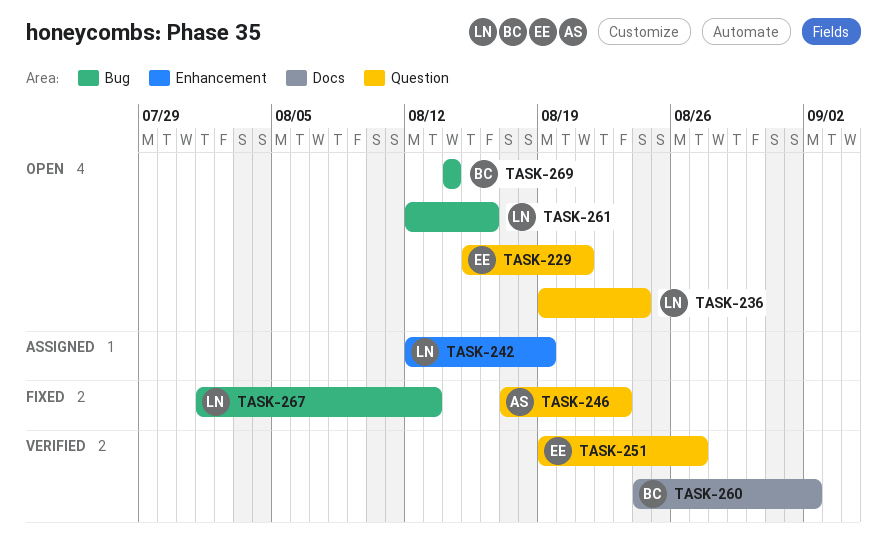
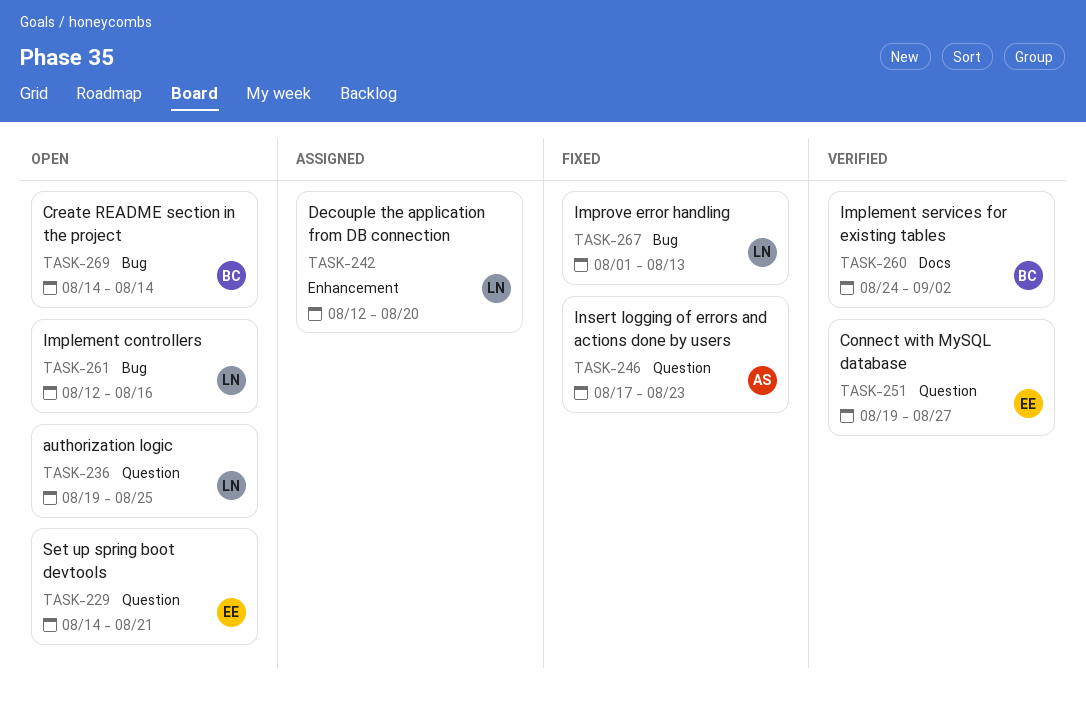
TASK-229, start: Aug 15 -> Aug 14
TASK-236, due: Aug 24 -> Aug 25
TASK-242, due: Aug 19 -> Aug 20

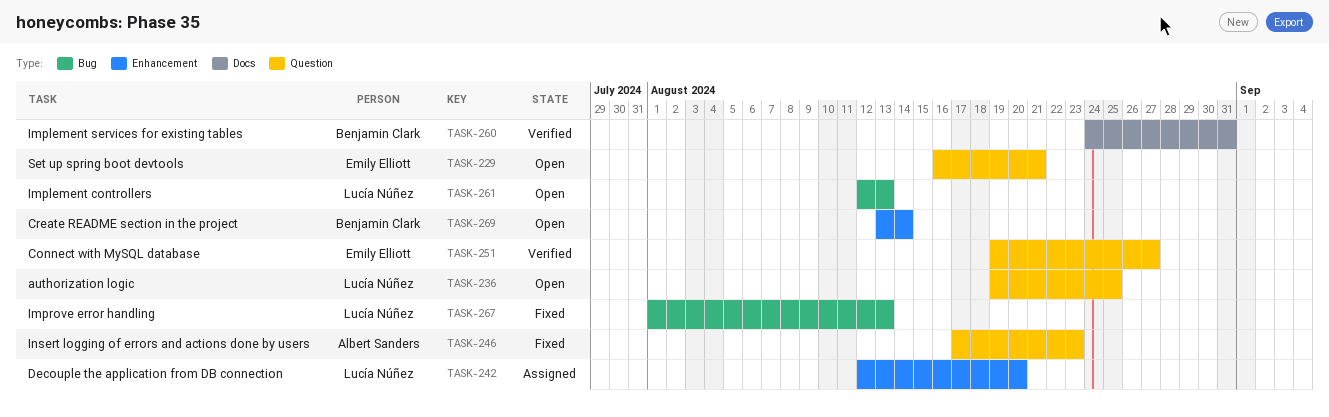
TASK-229, start: Aug 14 -> Aug 16
TASK-260, due: Sep 2 -> Aug 31
TASK-261, due: Aug 16 -> Aug 13
TASK-269, label: Bug -> Enhancement
TASK-269, start: Aug 14 -> Aug 13

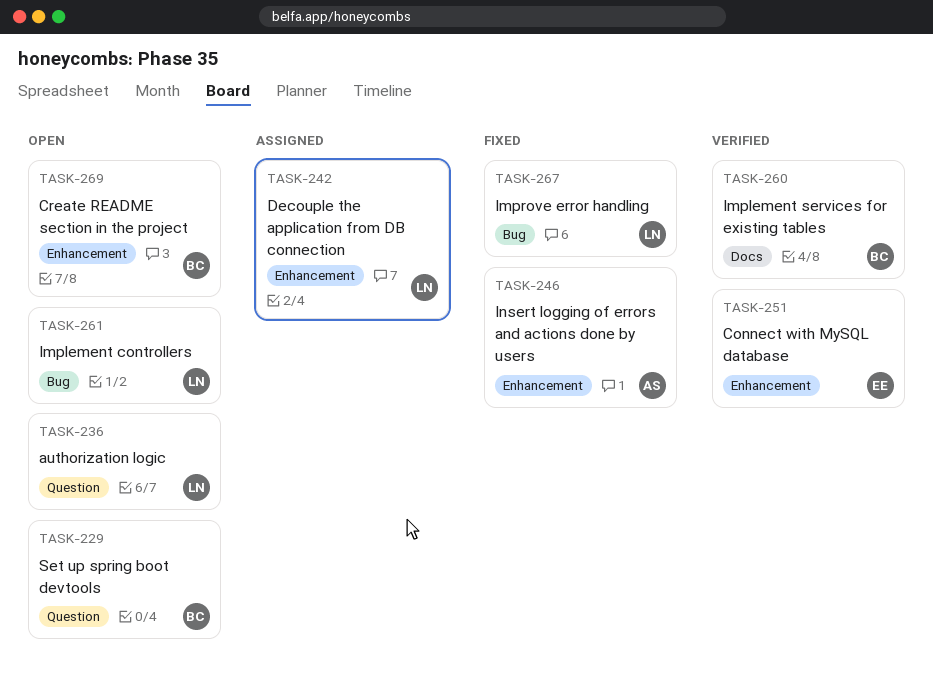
TASK-229, owner: Emily Elliott -> Benjamin Clark
TASK-246, label: Question -> Enhancement
TASK-251, label: Question -> Enhancement

